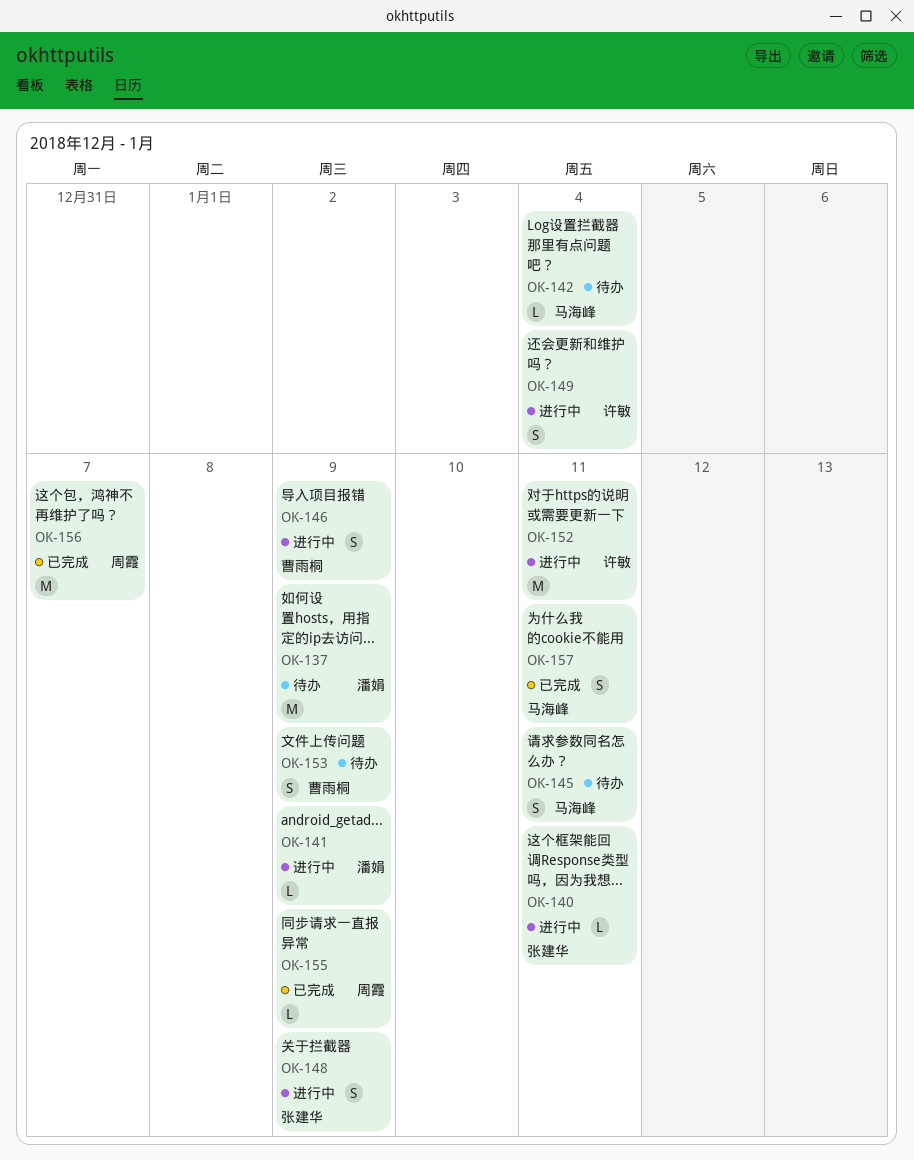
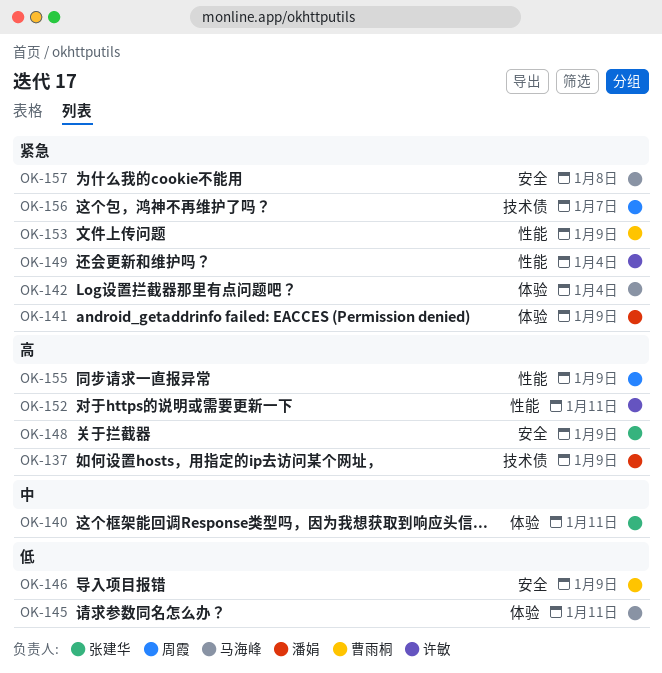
OK-157, due: Jan 11 -> Jan 8

